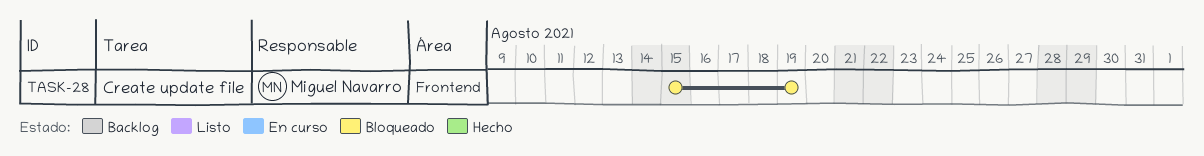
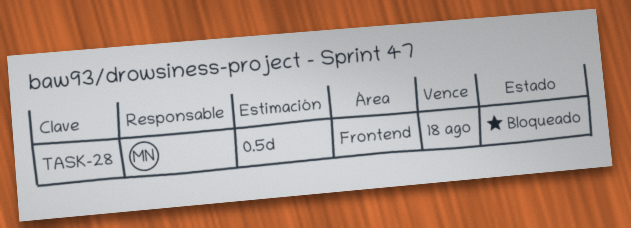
TASK-28, due: Aug 19 -> Aug 18

